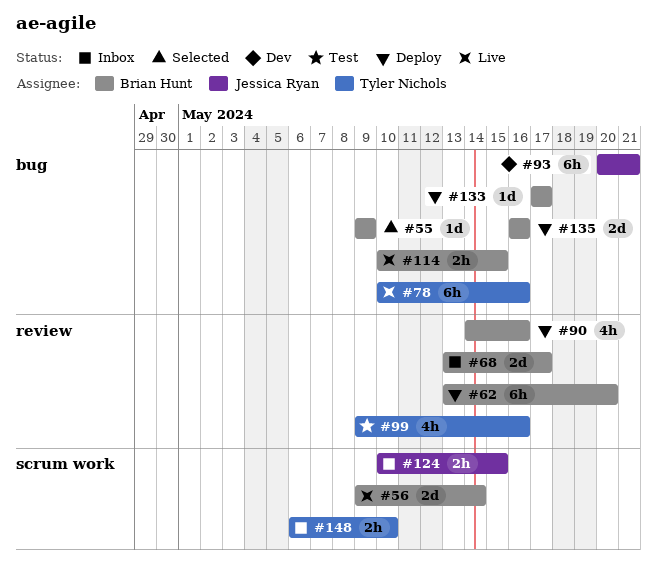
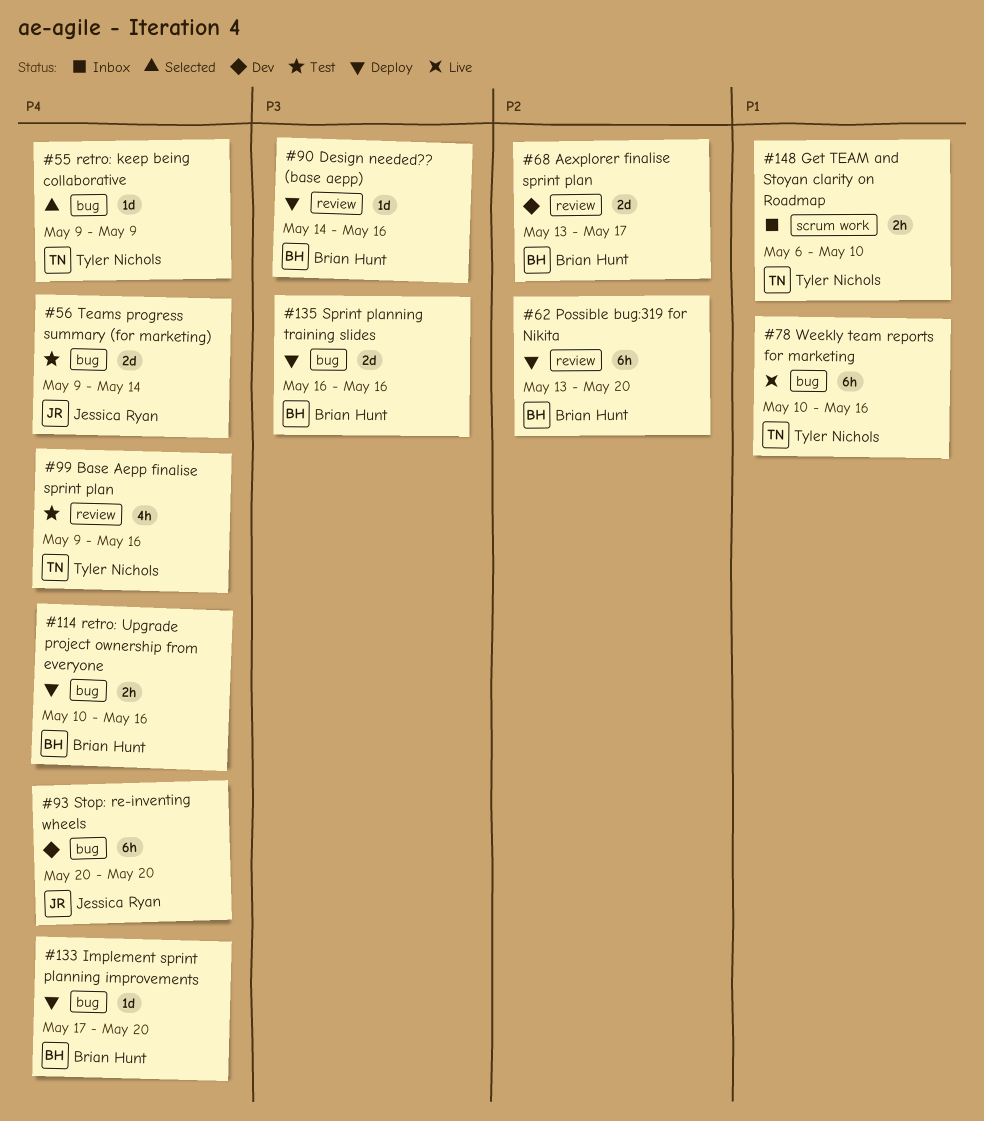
#55, owner: Brian Hunt -> Tyler Nichols
#56, status: Live -> Test
#56, owner: Brian Hunt -> Jessica Ryan
#56, label: scrum work -> bug
#68, status: Inbox -> Dev
#90, estimate: 4h -> 1d
#93, due: May 21 -> May 20
#114, status: Live -> Deploy
#114, due: May 15 -> May 16
#124: present -> none
#133, due: May 17 -> May 20

